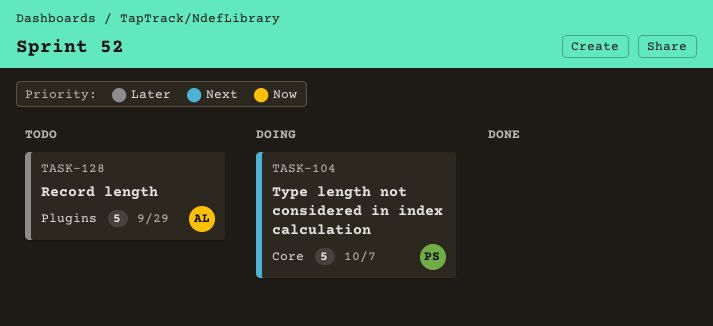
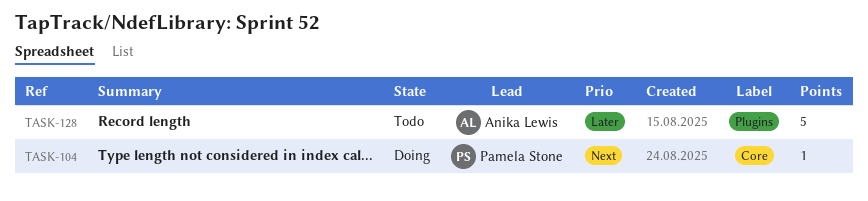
TASK-104, estimate: 5 -> 1

